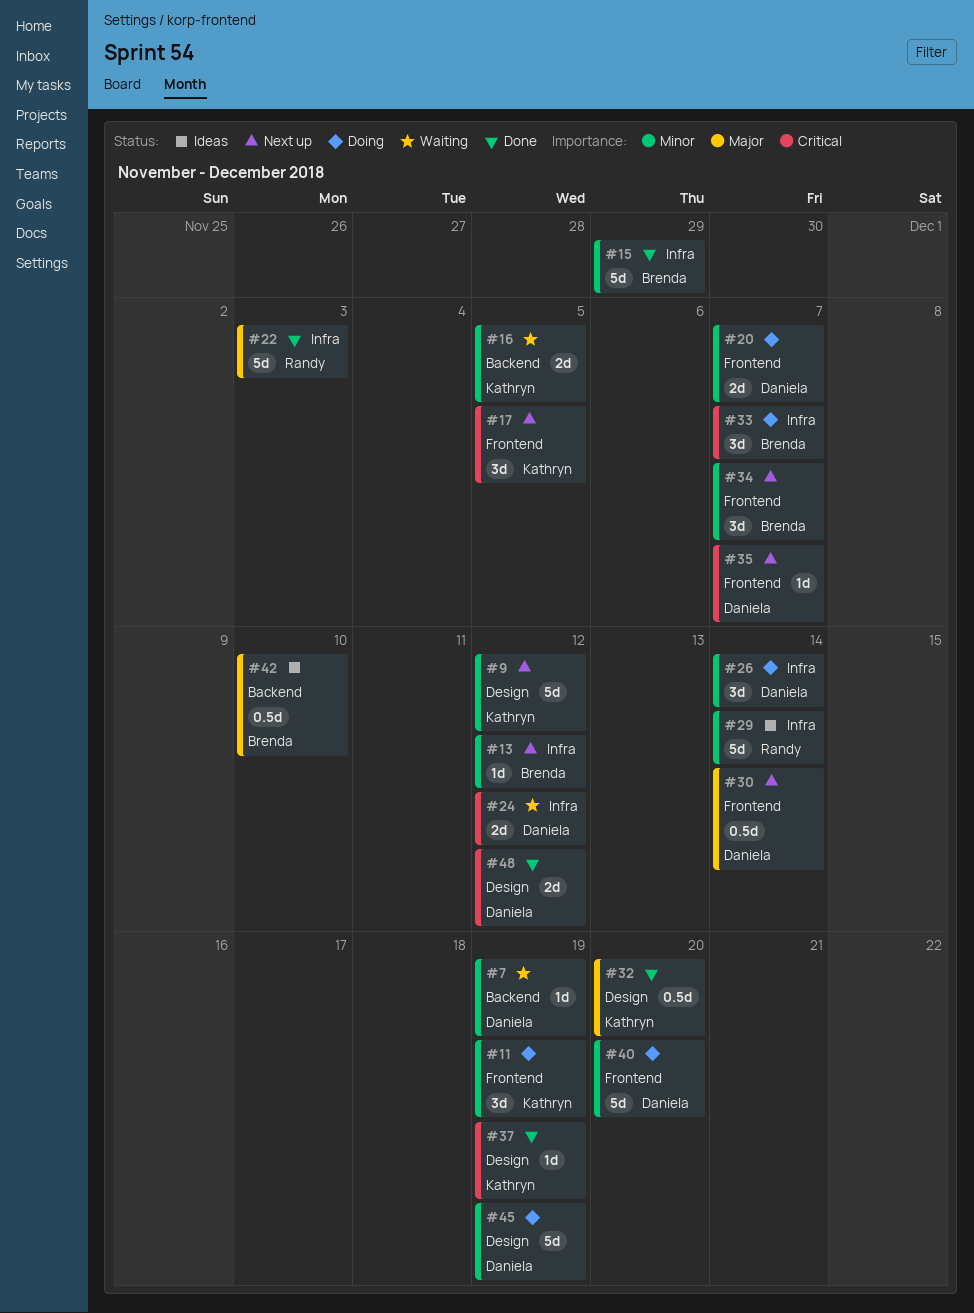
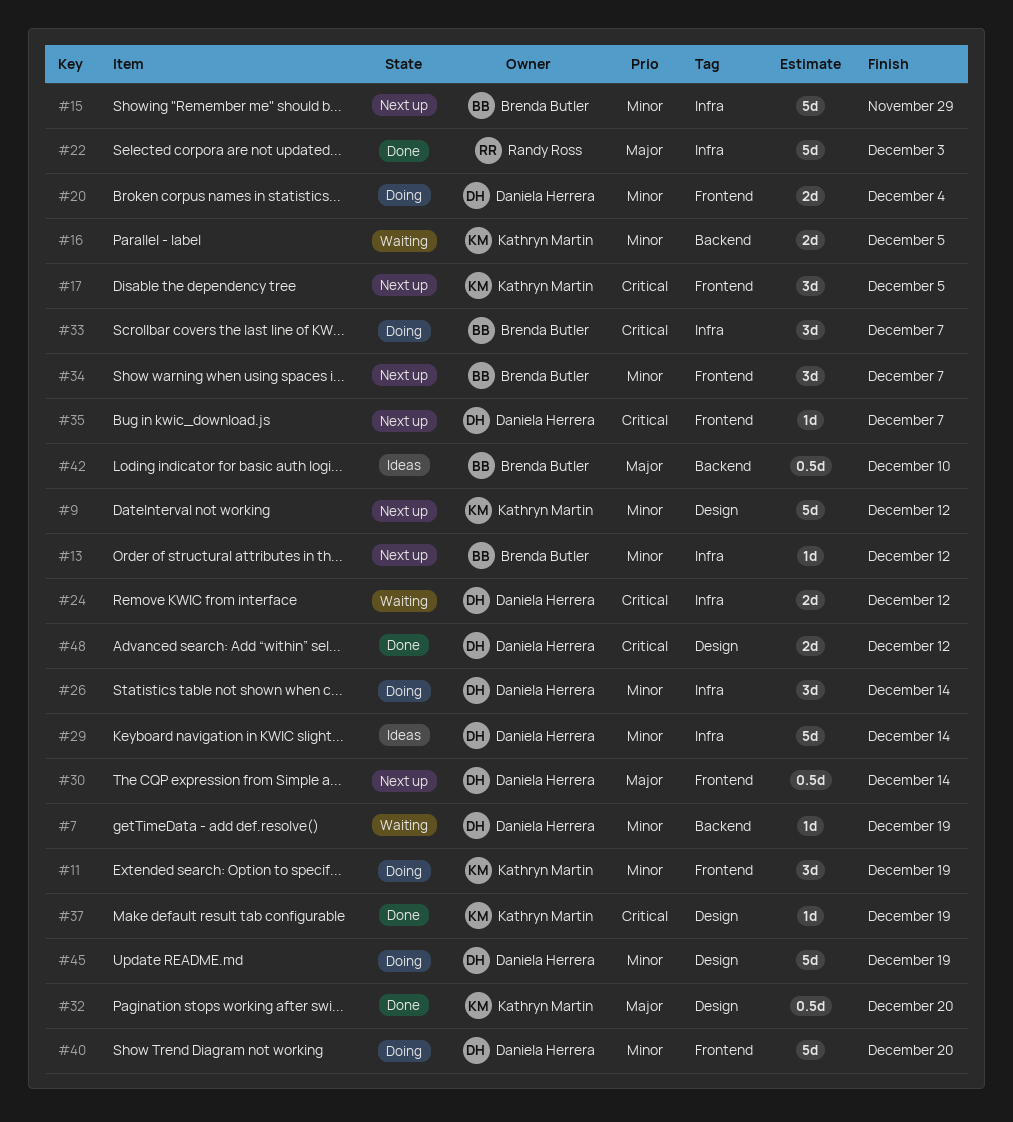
#15, status: Done -> Next up
#20, due: Dec 7 -> Dec 4
#29, owner: Randy Ross -> Daniela Herrera

